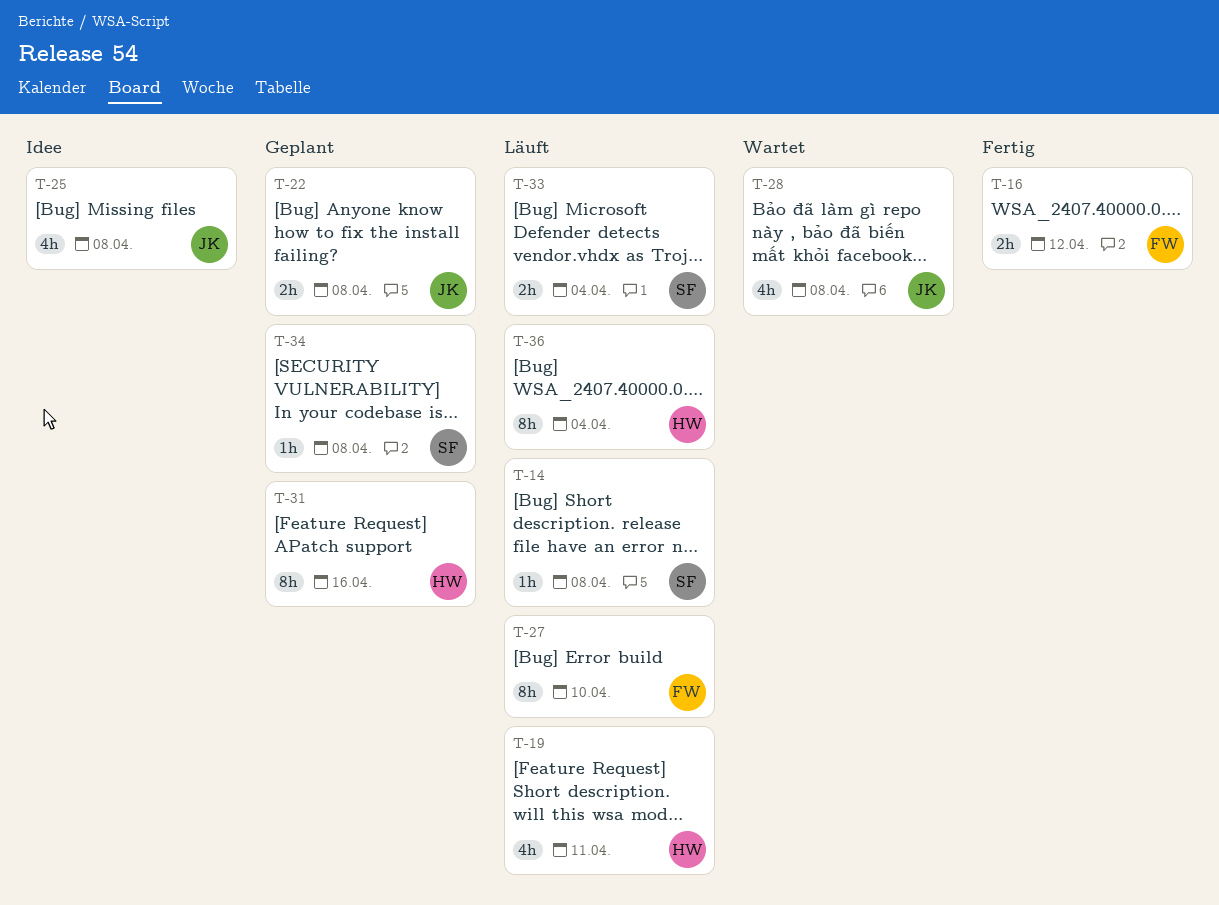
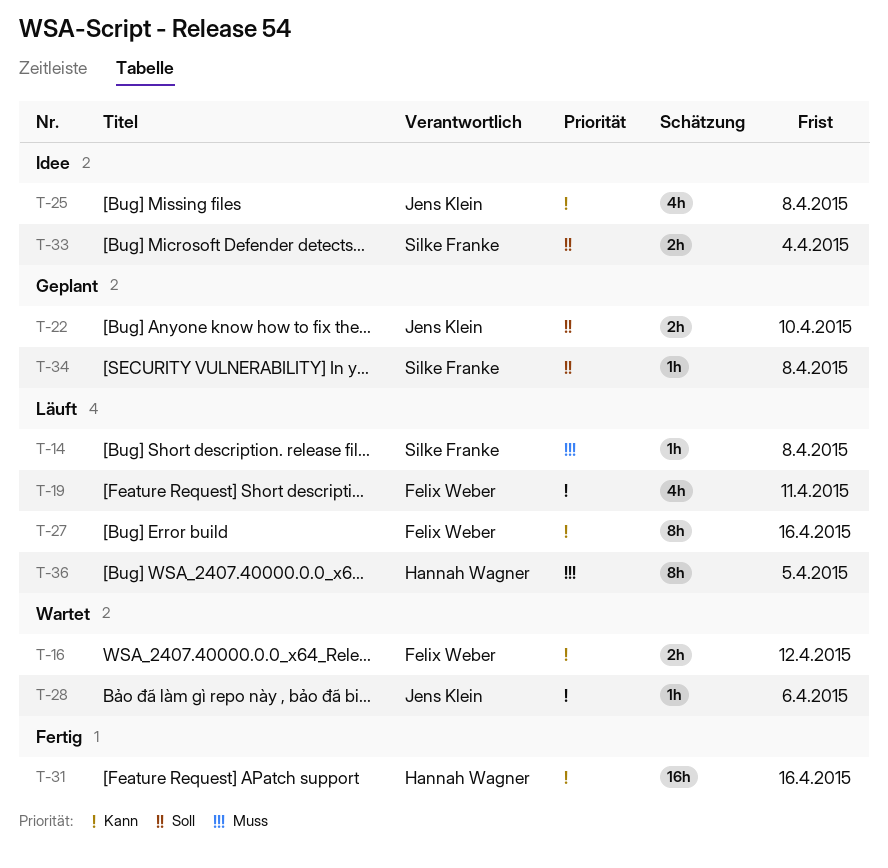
T-16, status: Fertig -> Wartet
T-19, owner: Hannah Wagner -> Felix Weber
T-22, due: Apr 8 -> Apr 10
T-27, due: Apr 10 -> Apr 16
T-28, estimate: 4h -> 1h
T-28, due: Apr 8 -> Apr 6
T-31, status: Geplant -> Fertig
T-31, estimate: 8h -> 16h
T-33, status: Läuft -> Idee
T-36, due: Apr 4 -> Apr 5

